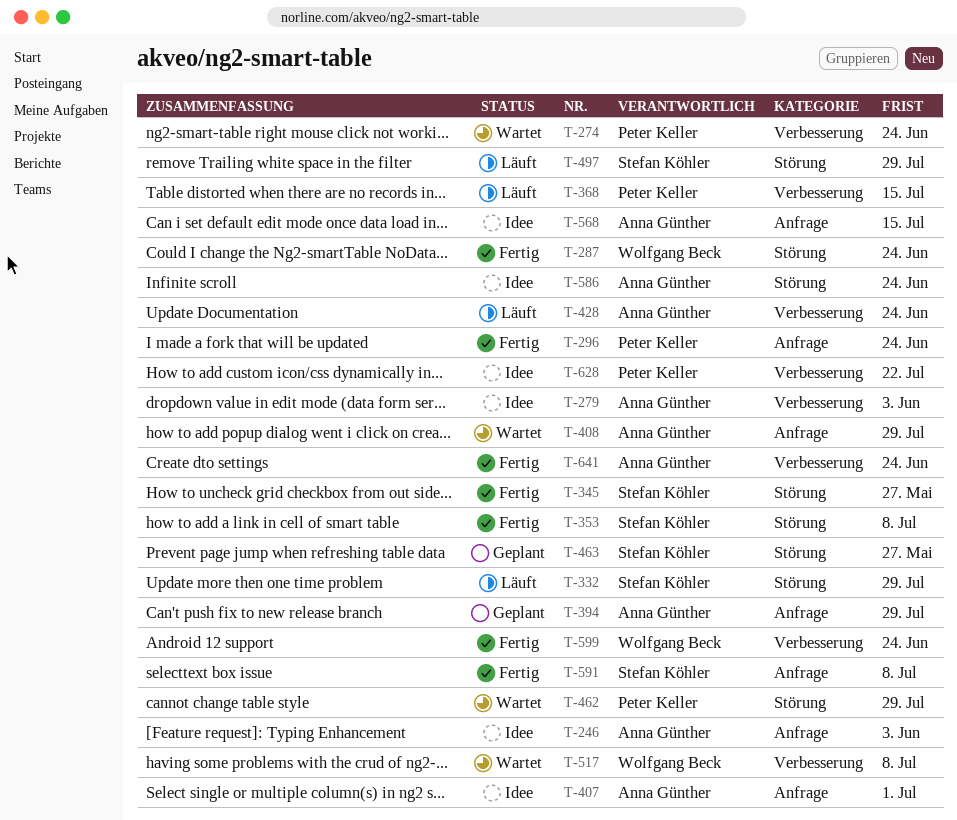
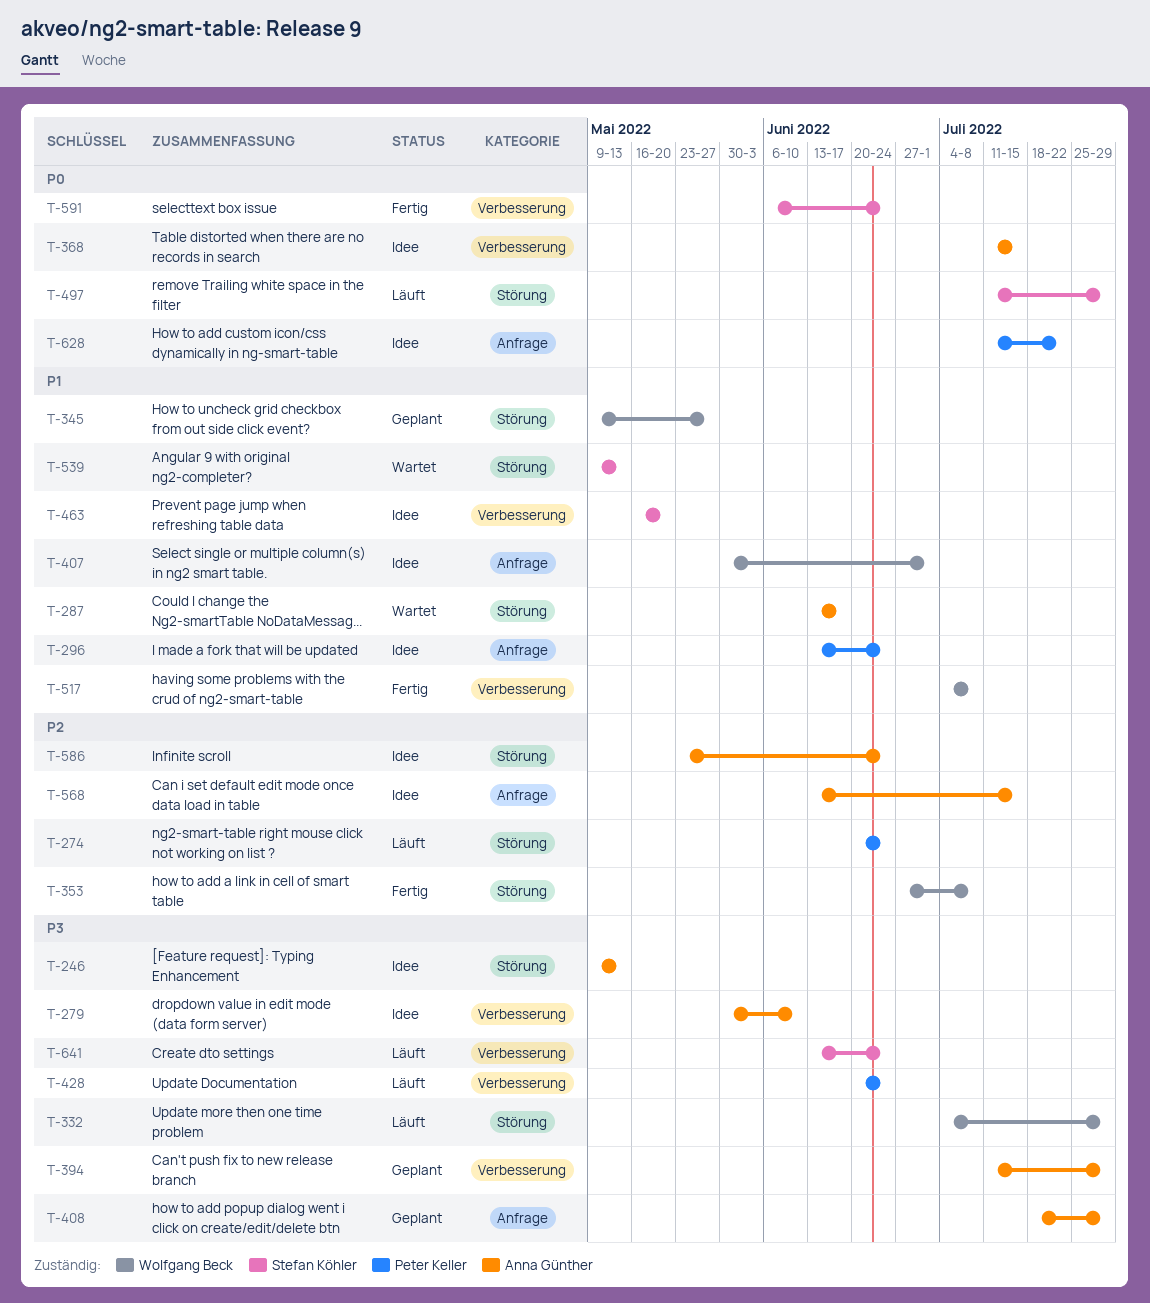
T-246, label: Anfrage -> Störung
T-246, due: Jun 3 -> May 13
T-274, status: Wartet -> Läuft
T-274, label: Verbesserung -> Störung
T-279, due: Jun 3 -> Jun 10
T-287, status: Fertig -> Wartet
T-287, owner: Wolfgang Beck -> Anna Günther
T-287, due: Jun 24 -> Jun 17
T-296, status: Fertig -> Idee
T-332, owner: Stefan Köhler -> Wolfgang Beck
T-345, status: Fertig -> Geplant
T-345, owner: Stefan Köhler -> Wolfgang Beck
T-353, owner: Stefan Köhler -> Wolfgang Beck
T-368, status: Läuft -> Idee
T-368, owner: Peter Keller -> Anna Günther
T-394, label: Anfrage -> Verbesserung
T-407, owner: Anna Günther -> Wolfgang Beck
T-408, status: Wartet -> Geplant
T-428, owner: Anna Günther -> Peter Keller
T-462: present -> none
T-463, status: Geplant -> Idee
T-463, label: Störung -> Verbesserung
T-463, due: May 27 -> May 20
T-517, status: Wartet -> Fertig
T-539: none -> present
T-591, label: Anfrage -> Verbesserung
T-591, due: Jul 8 -> Jun 24
T-599: present -> none
T-628, label: Verbesserung -> Anfrage
T-641, status: Fertig -> Läuft
T-641, owner: Anna Günther -> Stefan Köhler

